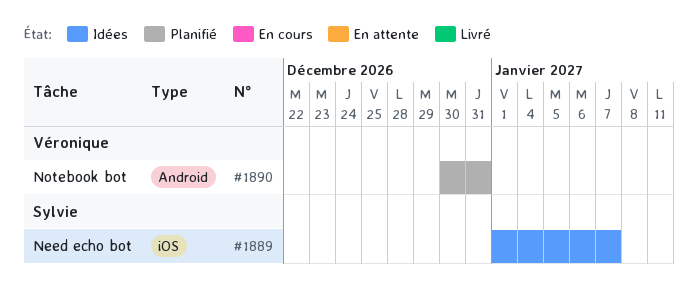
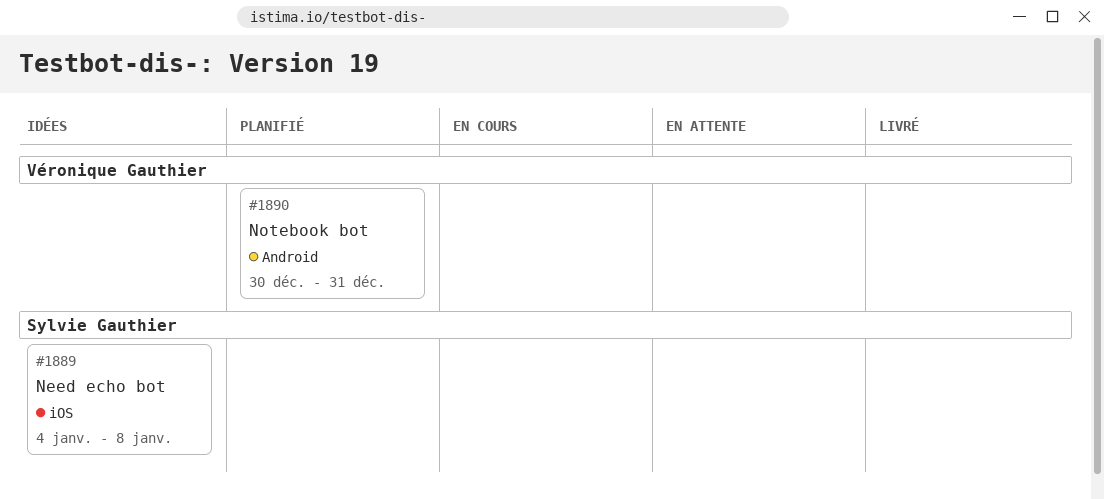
#1889, start: Jan 1 -> Jan 4
#1889, due: Jan 7 -> Jan 8

